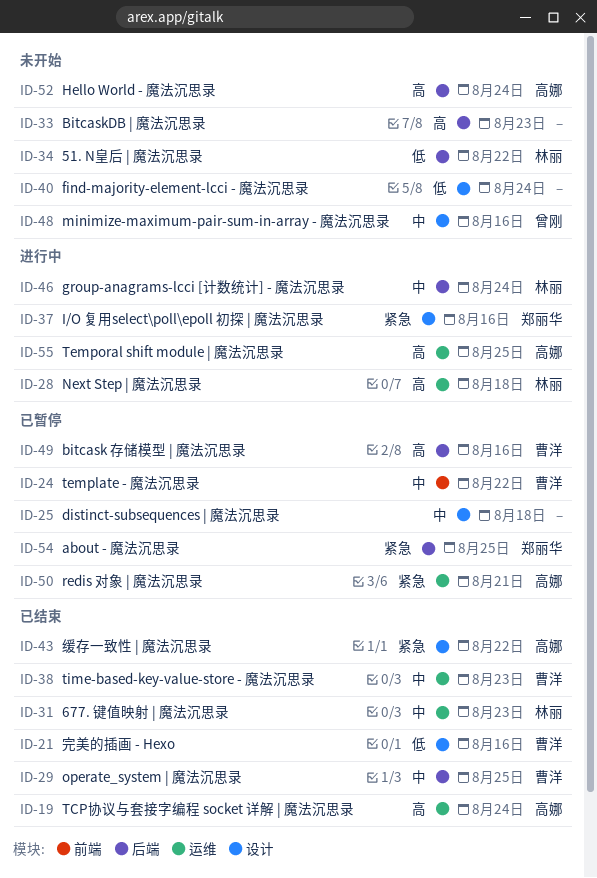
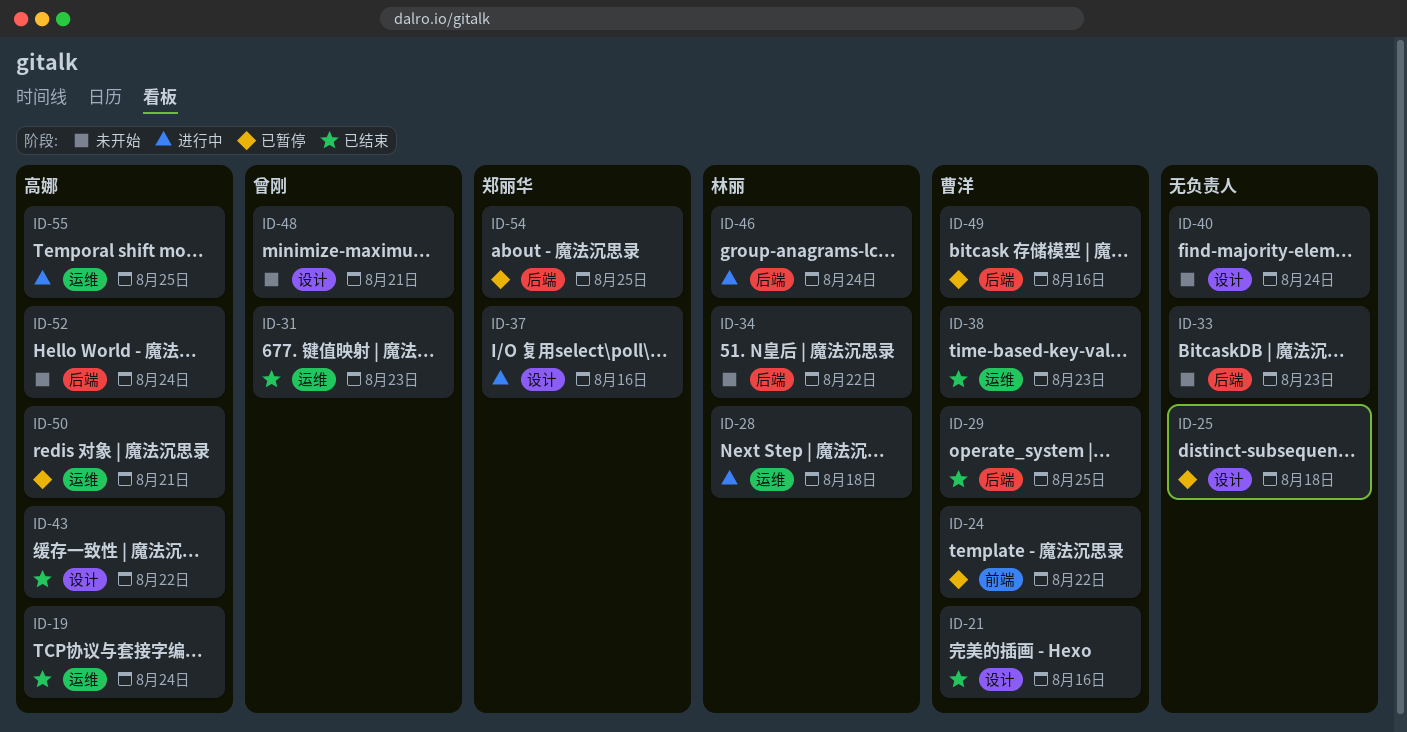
ID-31, owner: 林丽 -> 曾刚
ID-48, due: Aug 16 -> Aug 21

